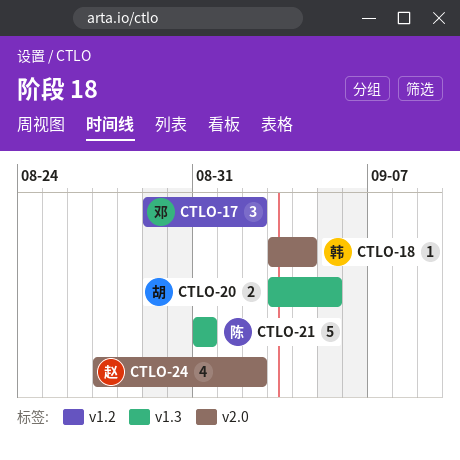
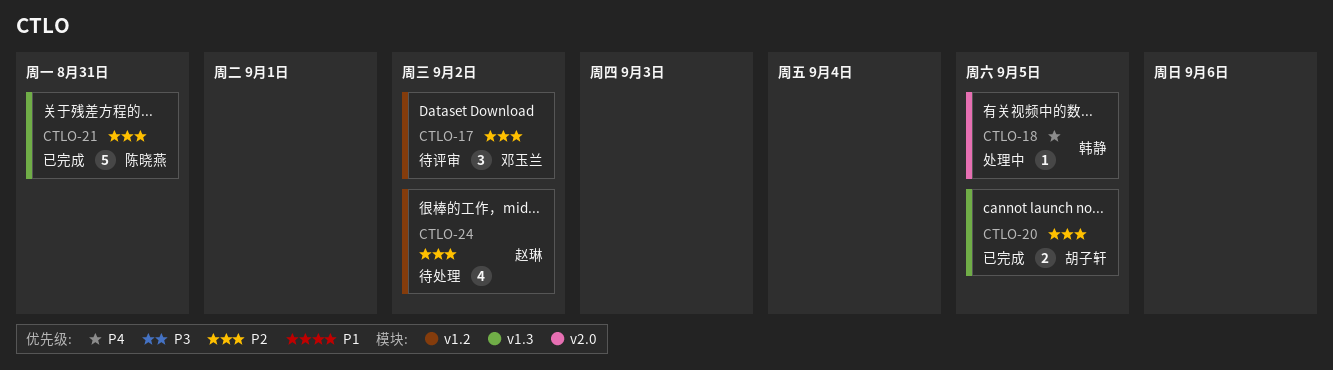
CTLO-18, due: Sep 4 -> Sep 5
CTLO-24, label: v2.0 -> v1.2

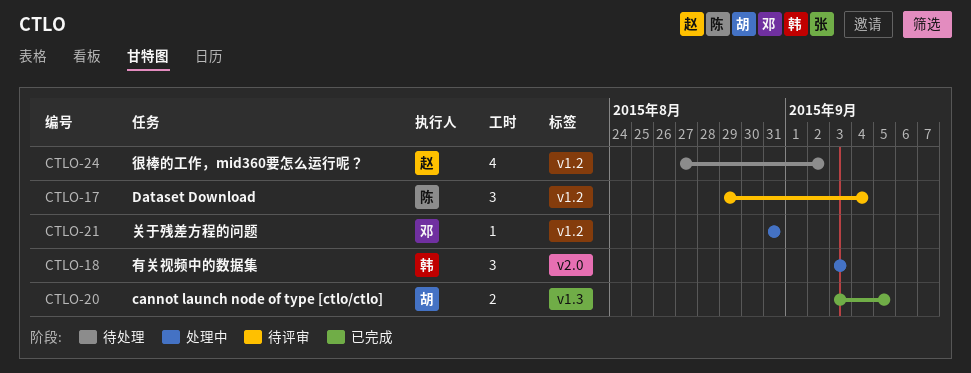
CTLO-17, owner: 邓玉兰 -> 陈晓燕
CTLO-17, due: Sep 2 -> Sep 4
CTLO-18, estimate: 1 -> 3
CTLO-18, due: Sep 5 -> Sep 3
CTLO-21, status: 已完成 -> 处理中
CTLO-21, owner: 陈晓燕 -> 邓玉兰
CTLO-21, label: v1.3 -> v1.2
CTLO-21, estimate: 5 -> 1

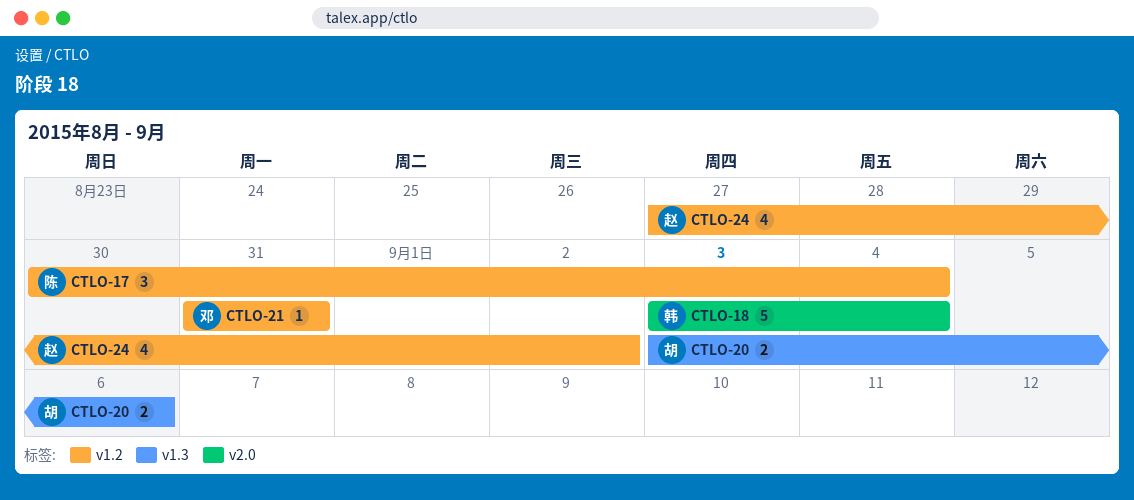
CTLO-17, start: Aug 29 -> Aug 30
CTLO-18, estimate: 3 -> 5
CTLO-18, due: Sep 3 -> Sep 4
CTLO-20, due: Sep 5 -> Sep 6

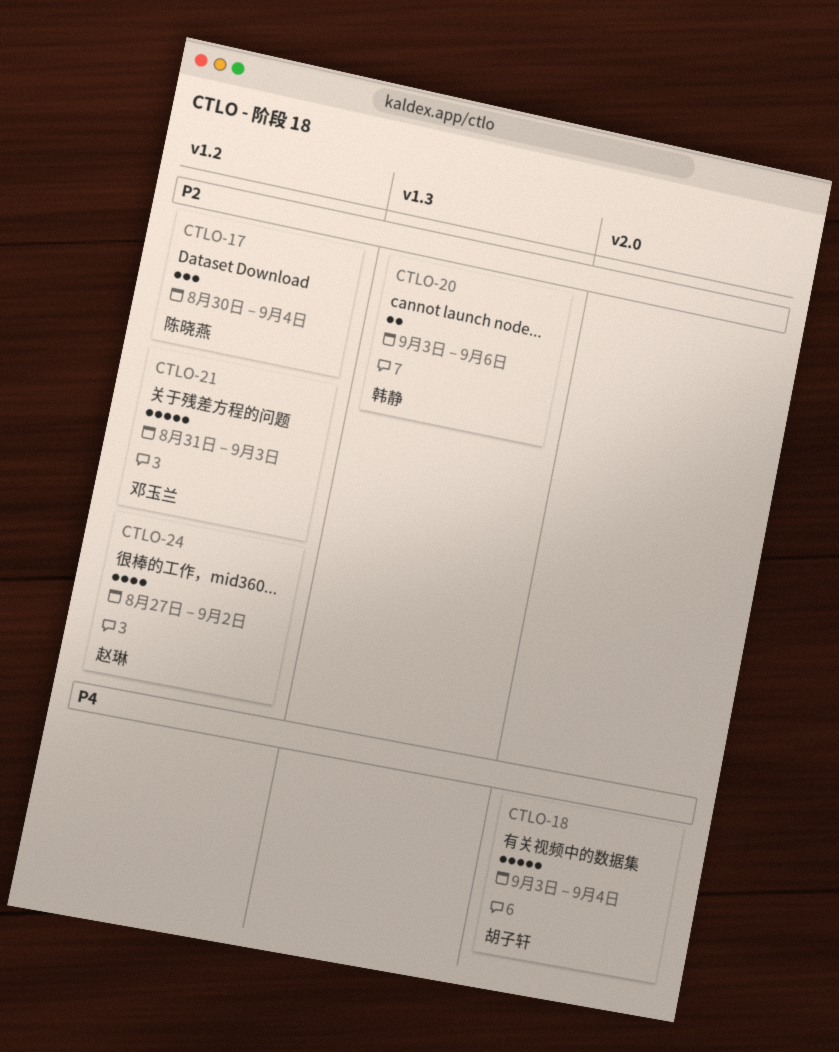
CTLO-18, owner: 韩静 -> 胡子轩
CTLO-20, owner: 胡子轩 -> 韩静
CTLO-21, estimate: 1 -> 5
CTLO-21, due: Aug 31 -> Sep 3

